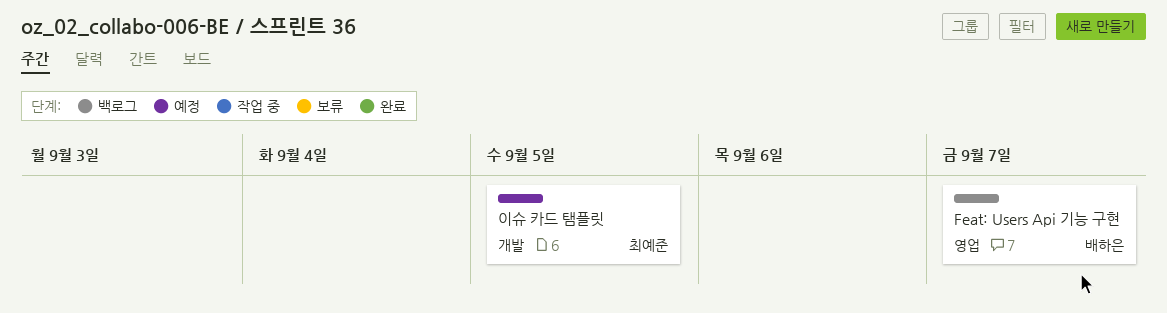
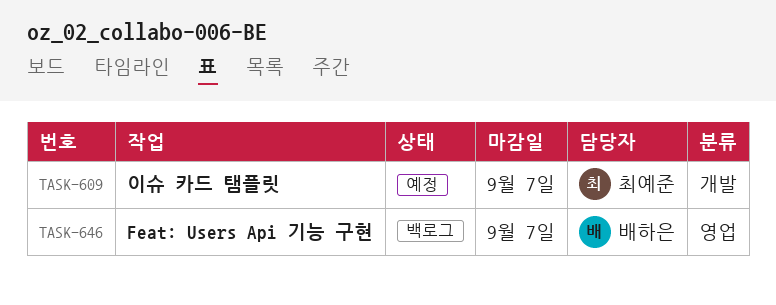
이슈 카드 탬플릿, due: Sep 5 -> Sep 7

